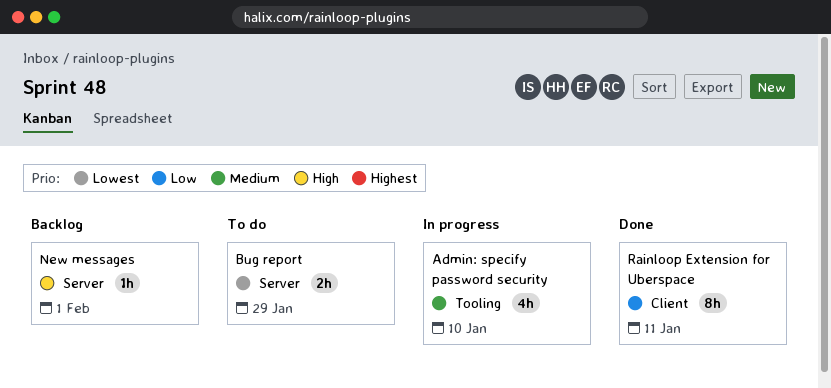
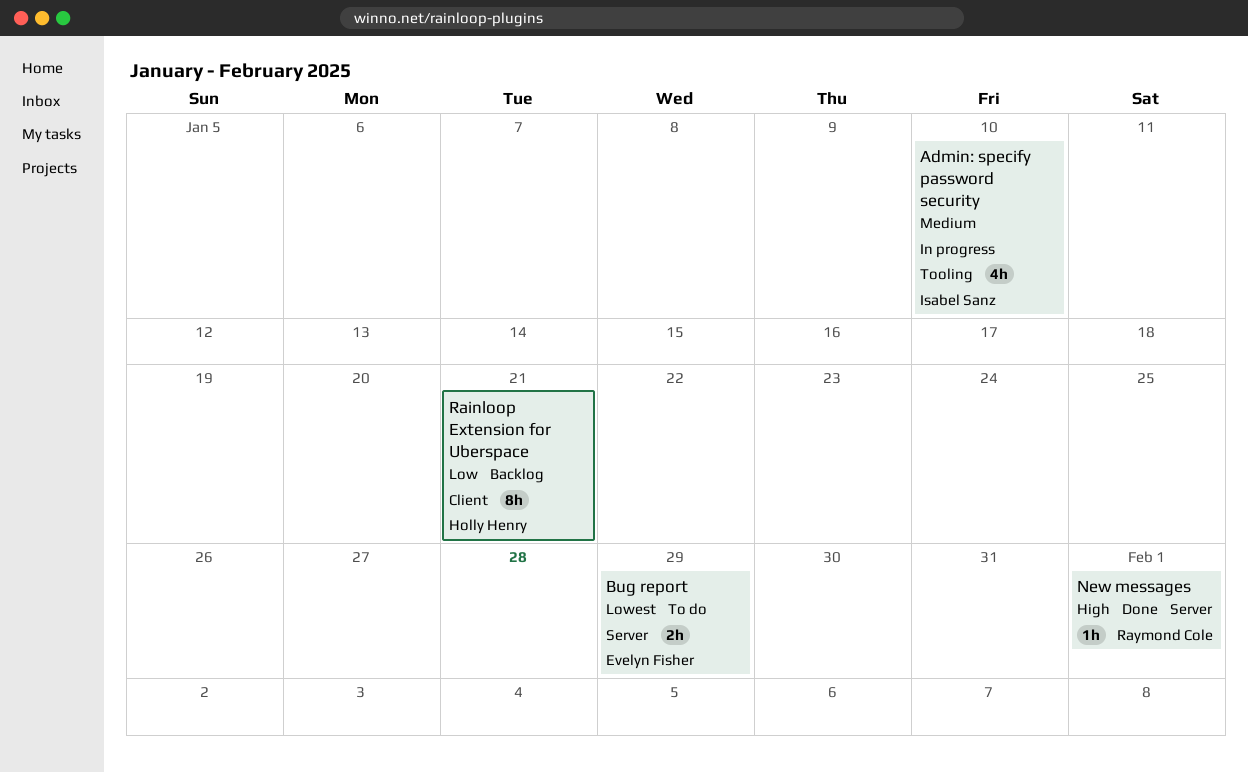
New messages, status: Backlog -> Done
Rainloop Extension for Uberspace, status: Done -> Backlog
Rainloop Extension for Uberspace, due: Jan 11 -> Jan 21

